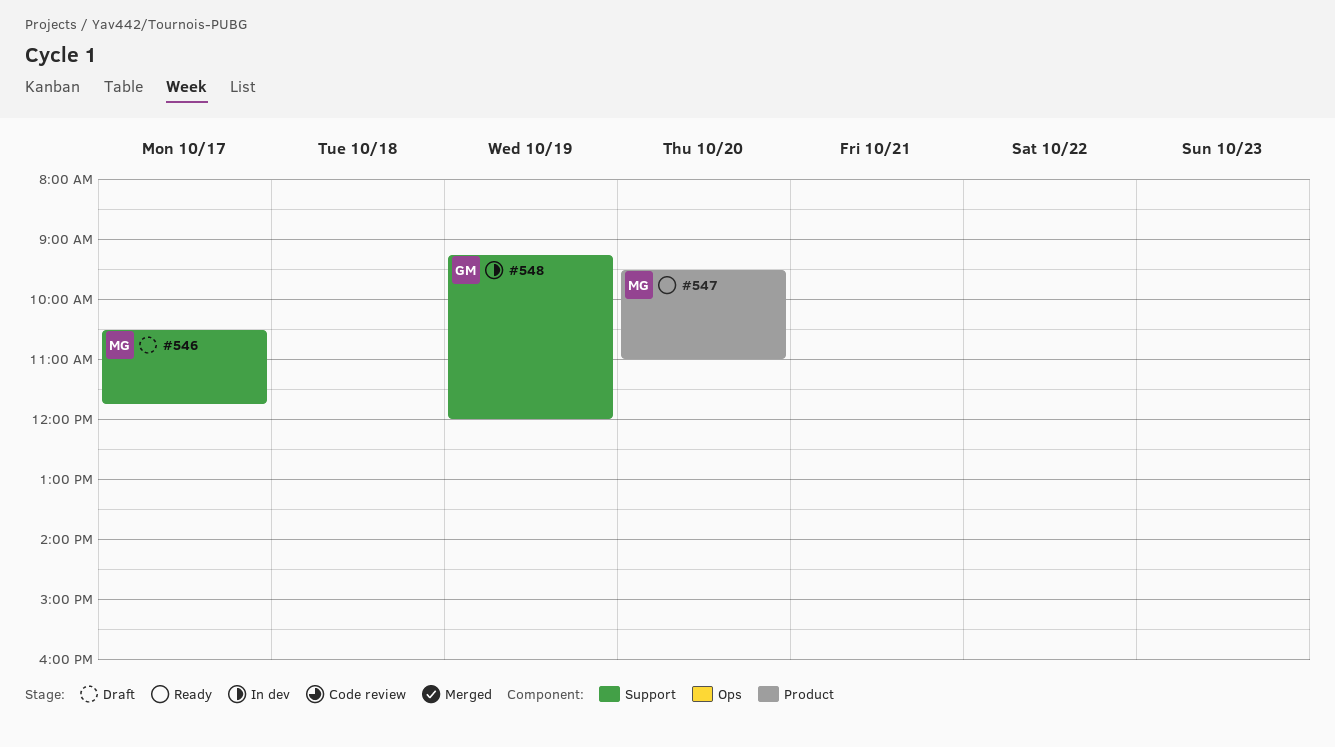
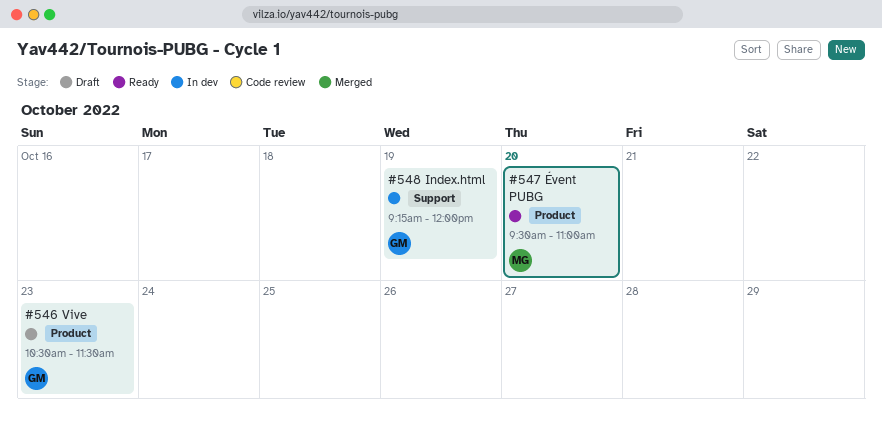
#546, owner: MG -> GM
#546, label: Support -> Product
#546, day: Oct 17 -> Oct 23
#546, ends: 11:45 -> 11:30

